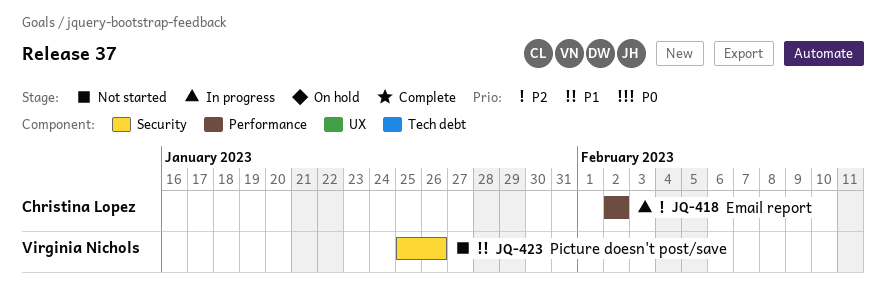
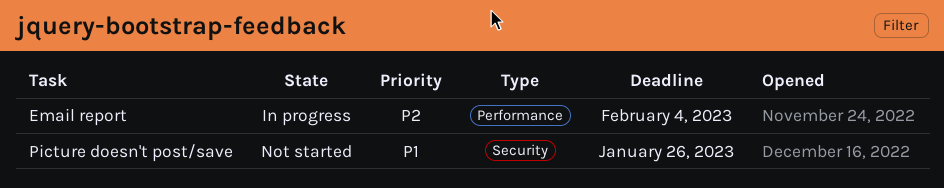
Email report, due: Feb 2 -> Feb 4

